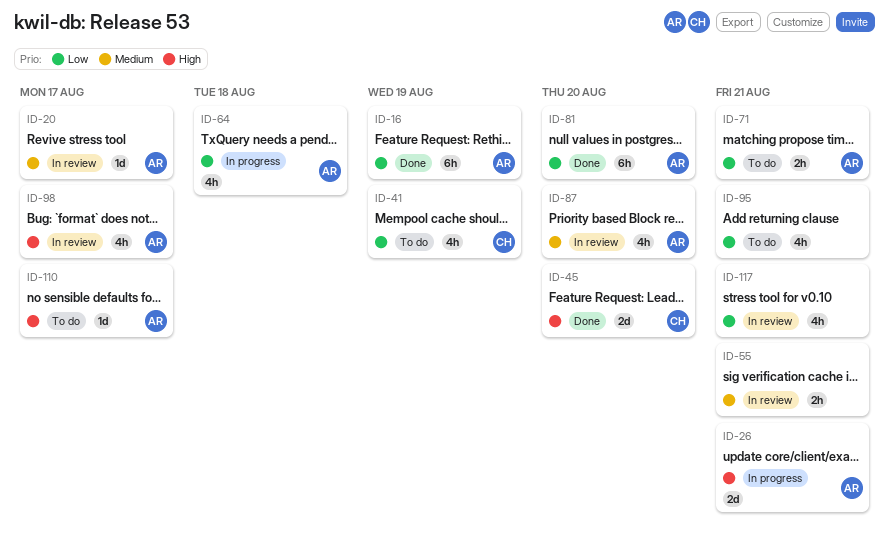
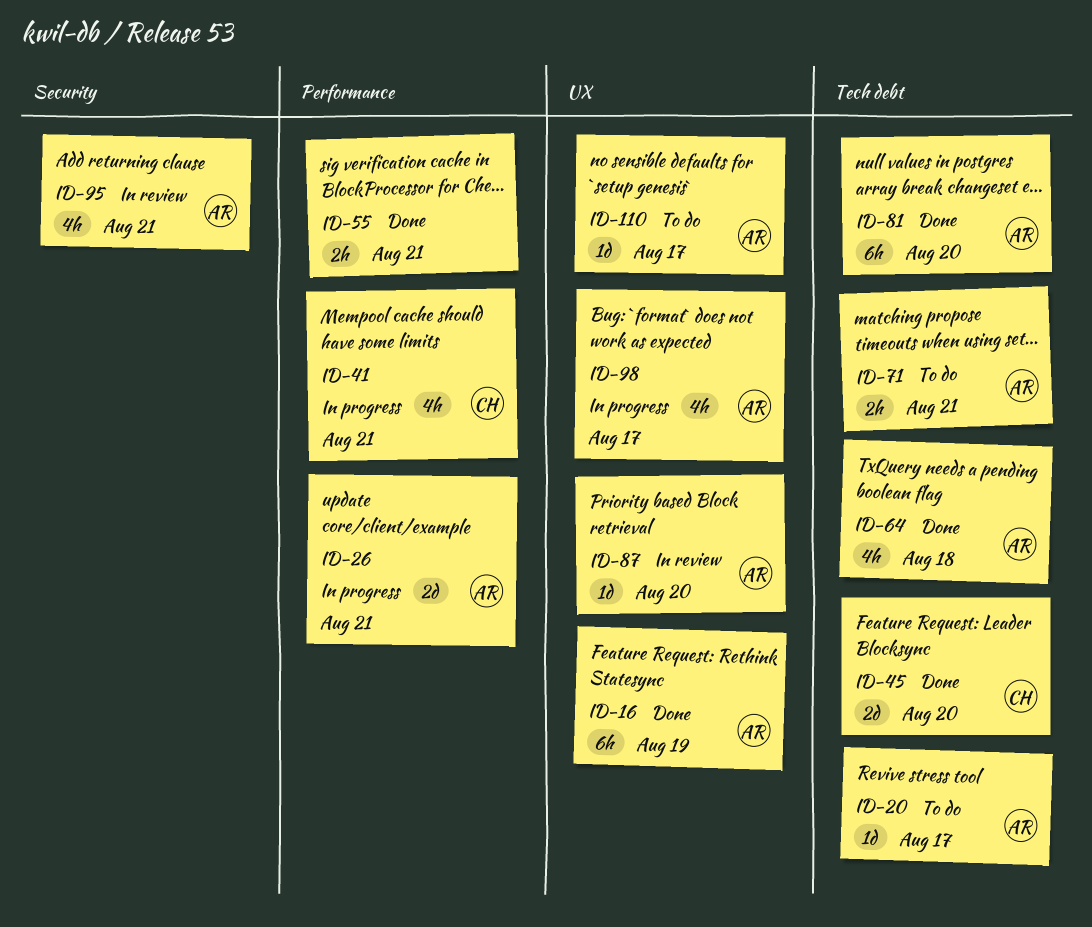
ID-20, status: In review -> To do
ID-41, status: To do -> In progress
ID-41, due: Aug 19 -> Aug 21
ID-55, status: In review -> Done
ID-64, status: In progress -> Done
ID-87, estimate: 4h -> 1d
ID-95, status: To do -> In review
ID-95, owner: none -> AR
ID-98, status: In review -> In progress
ID-117: present -> none

